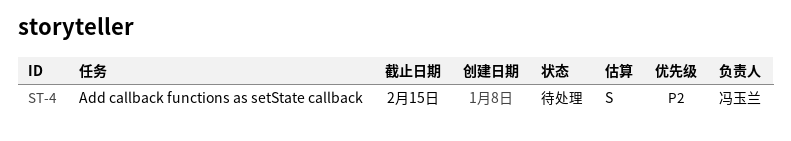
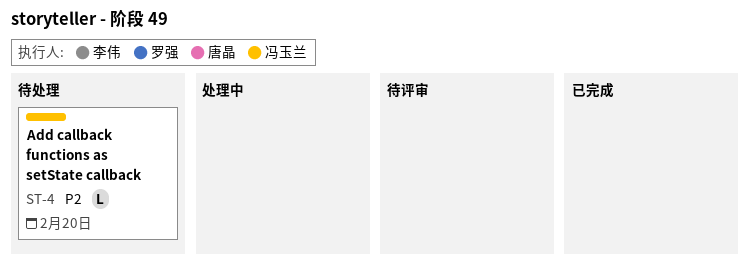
ST-4, estimate: S -> L
ST-4, due: Feb 15 -> Feb 20

